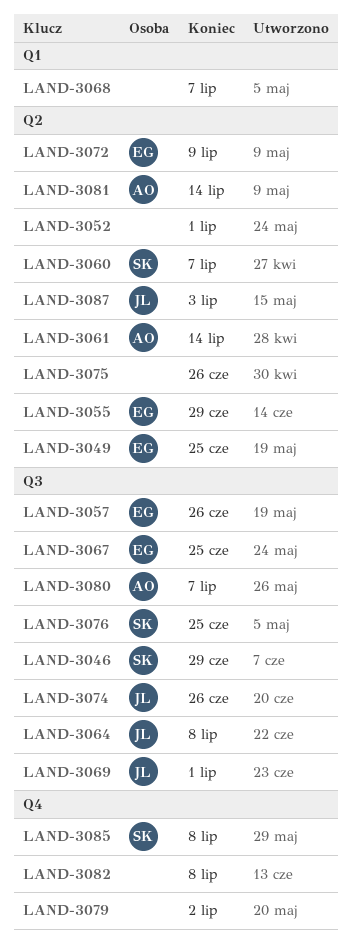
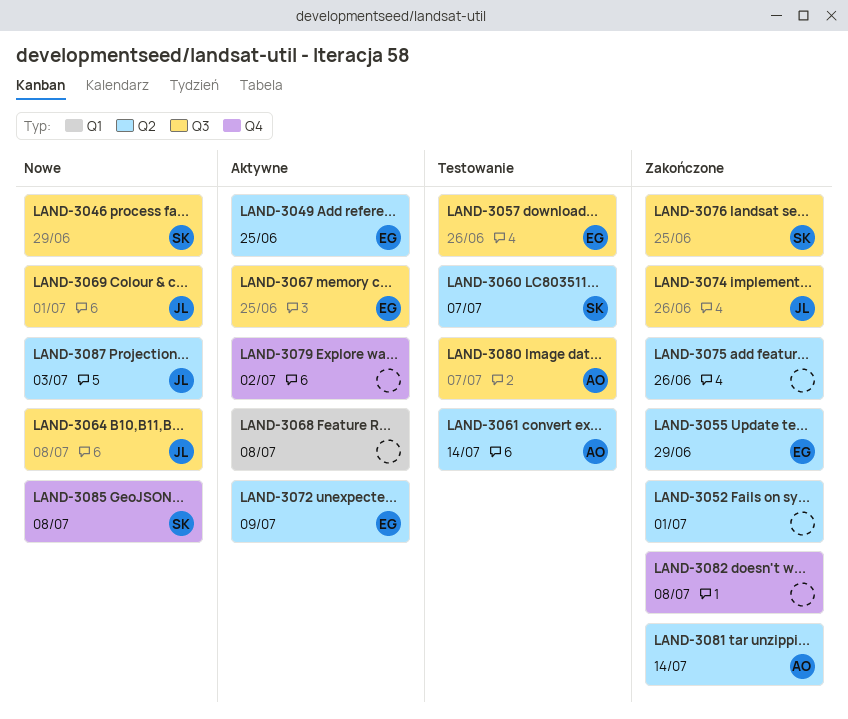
LAND-3068, due: Jul 7 -> Jul 8

